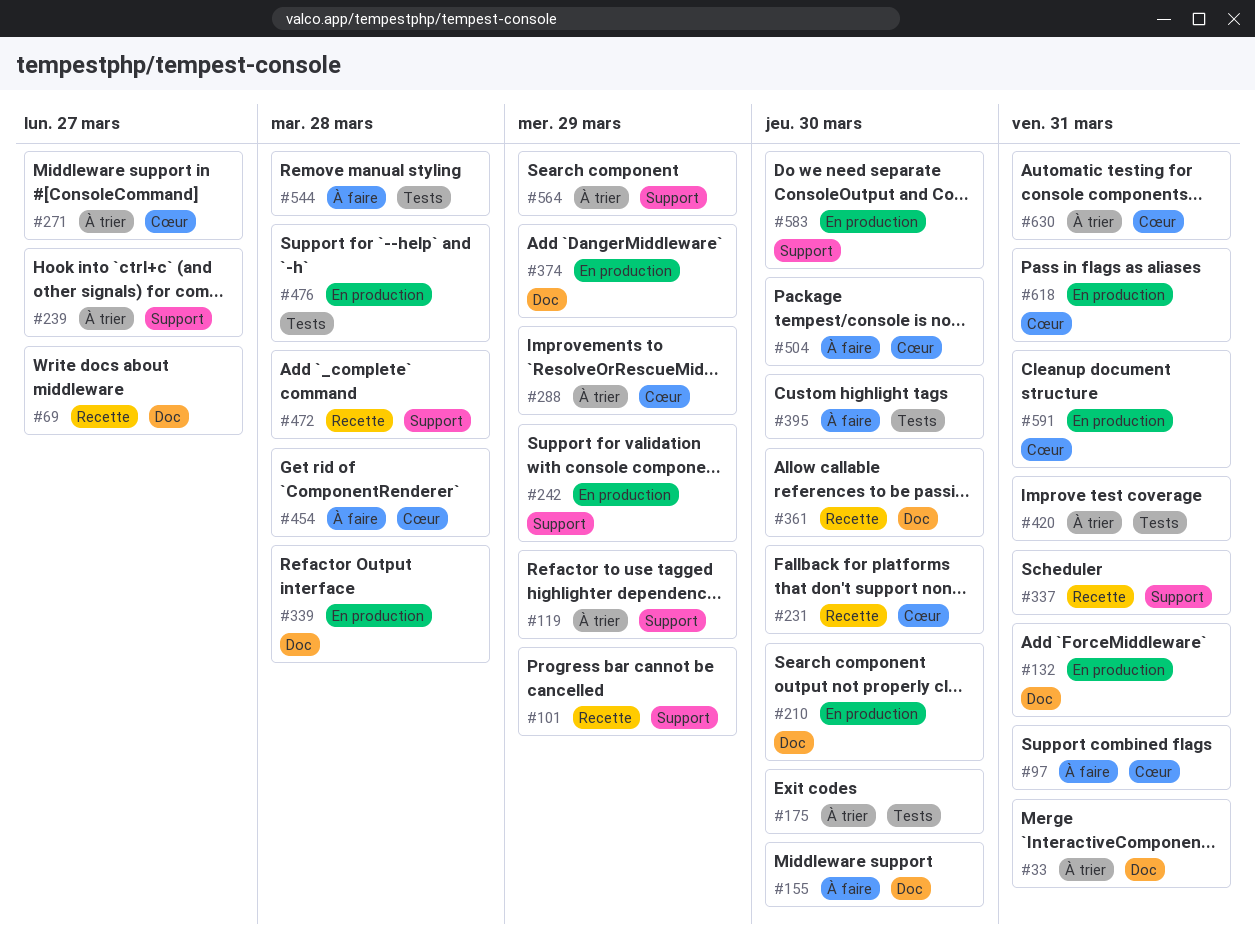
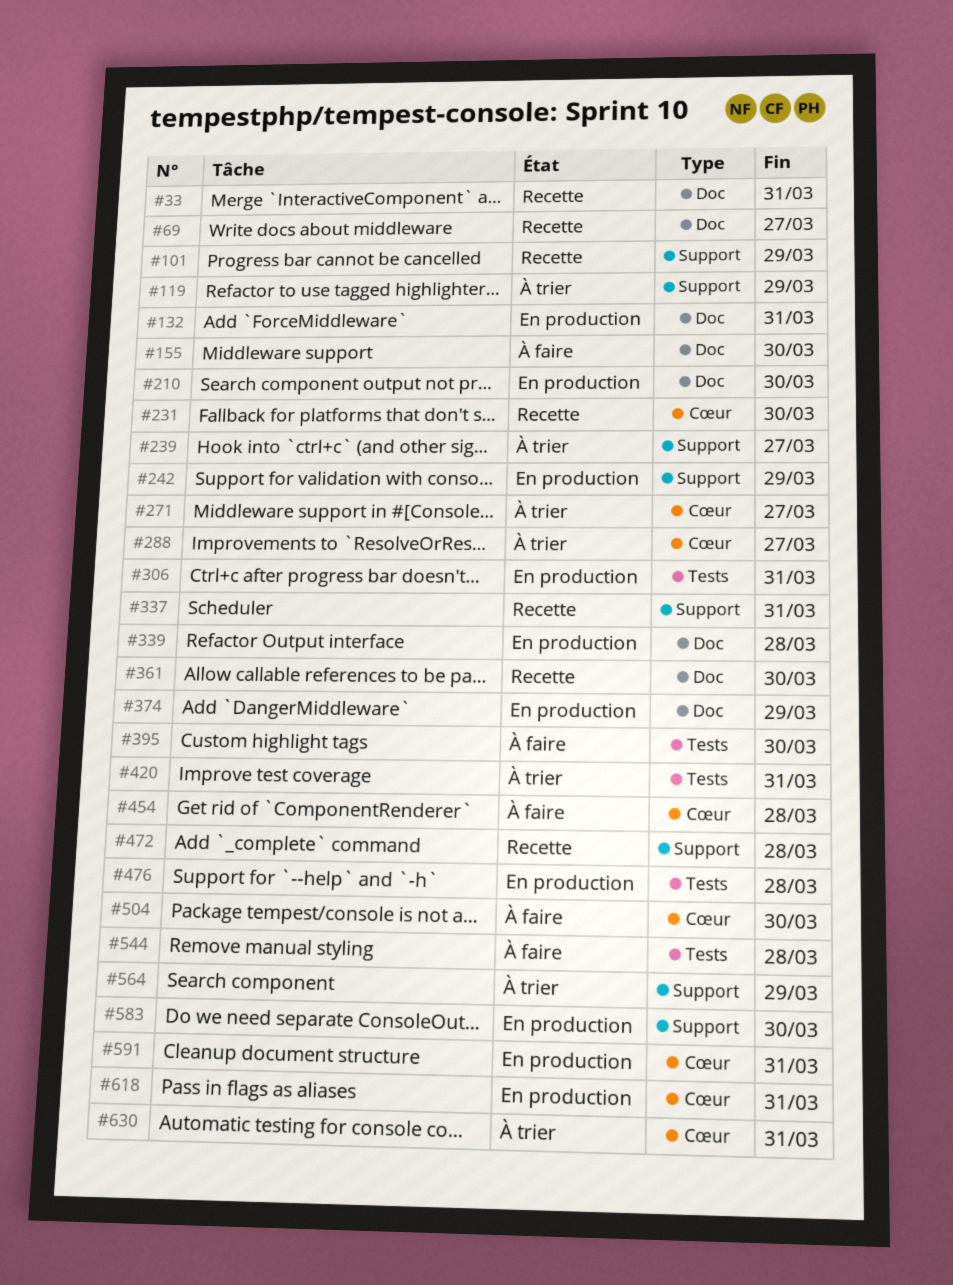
#33, status: À trier -> Recette
#97: present -> none
#175: present -> none
#288, due: Mar 29 -> Mar 27
#306: none -> present

